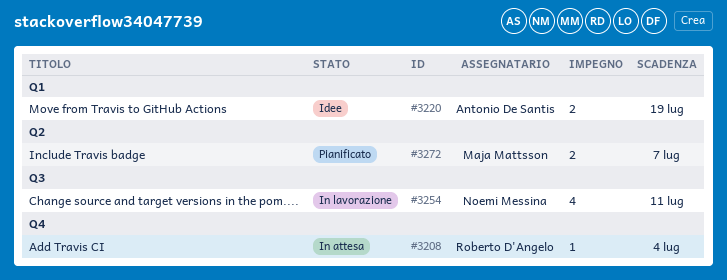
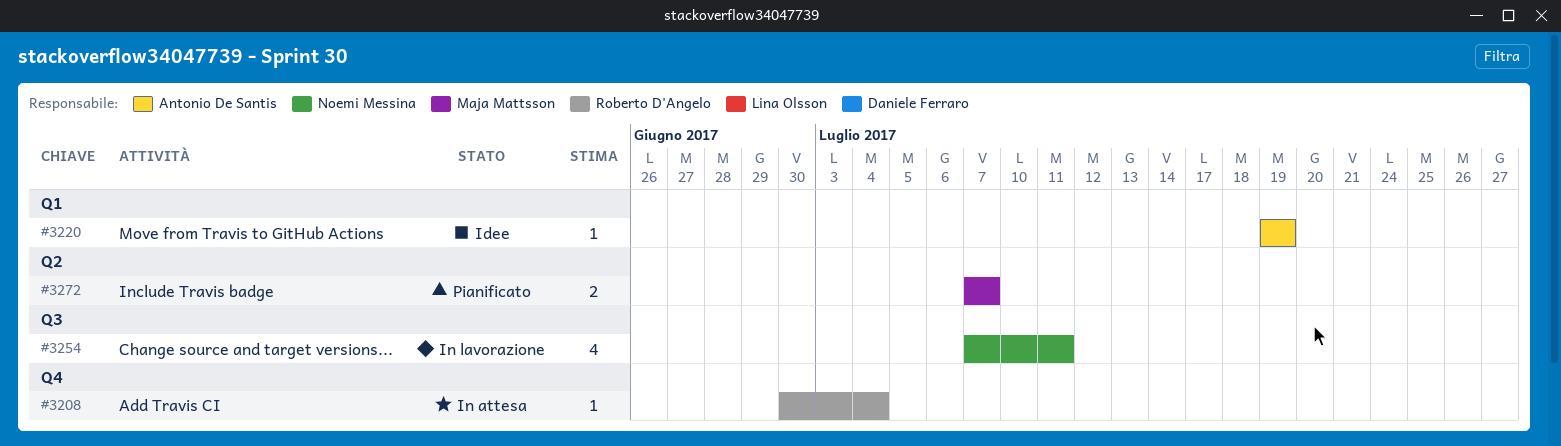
#3220, estimate: 2 -> 1

